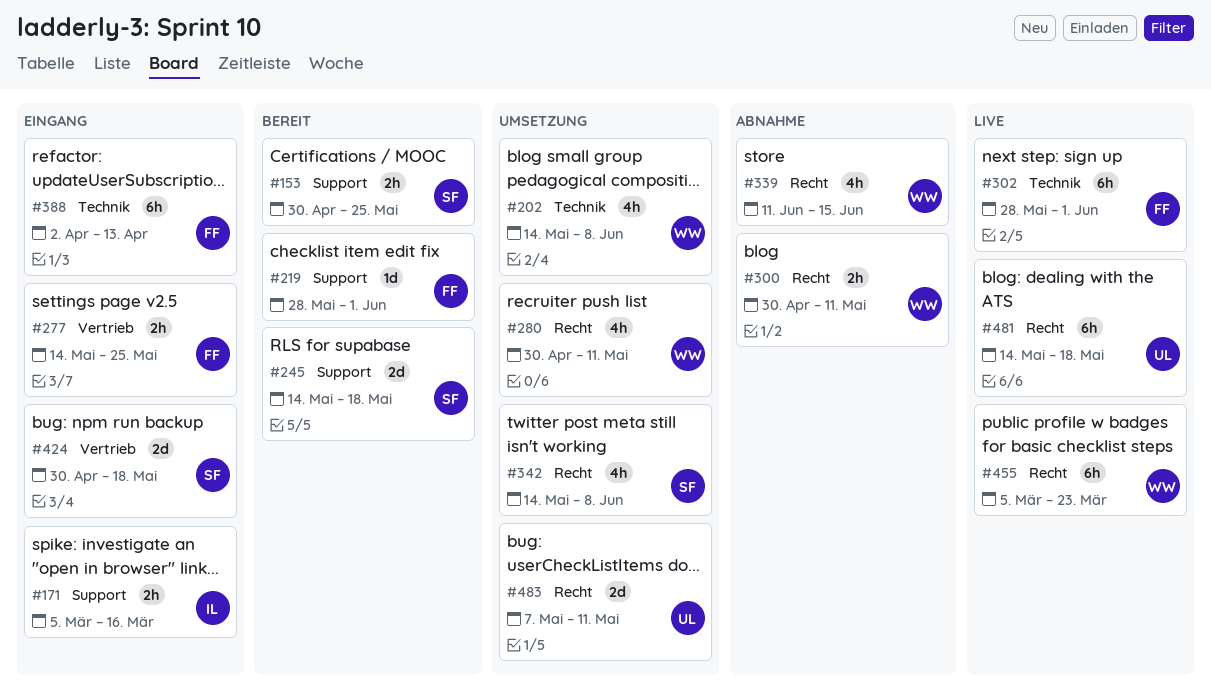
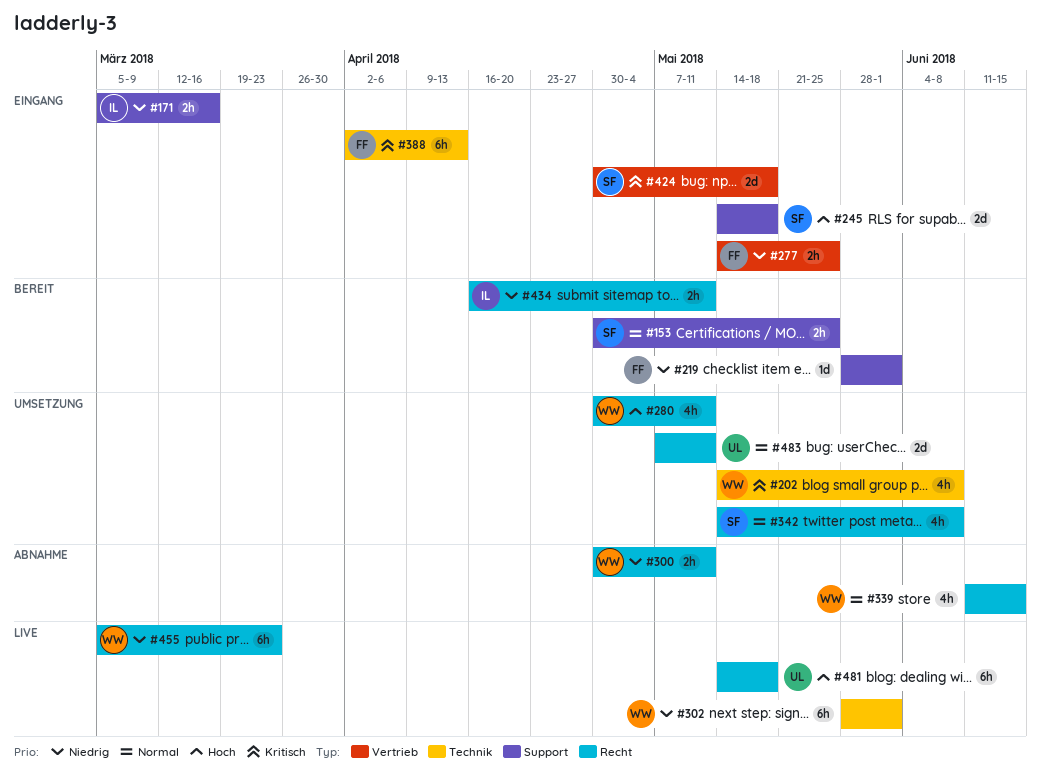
#245, status: Bereit -> Eingang
#302, owner: FF -> WW
#434: none -> present

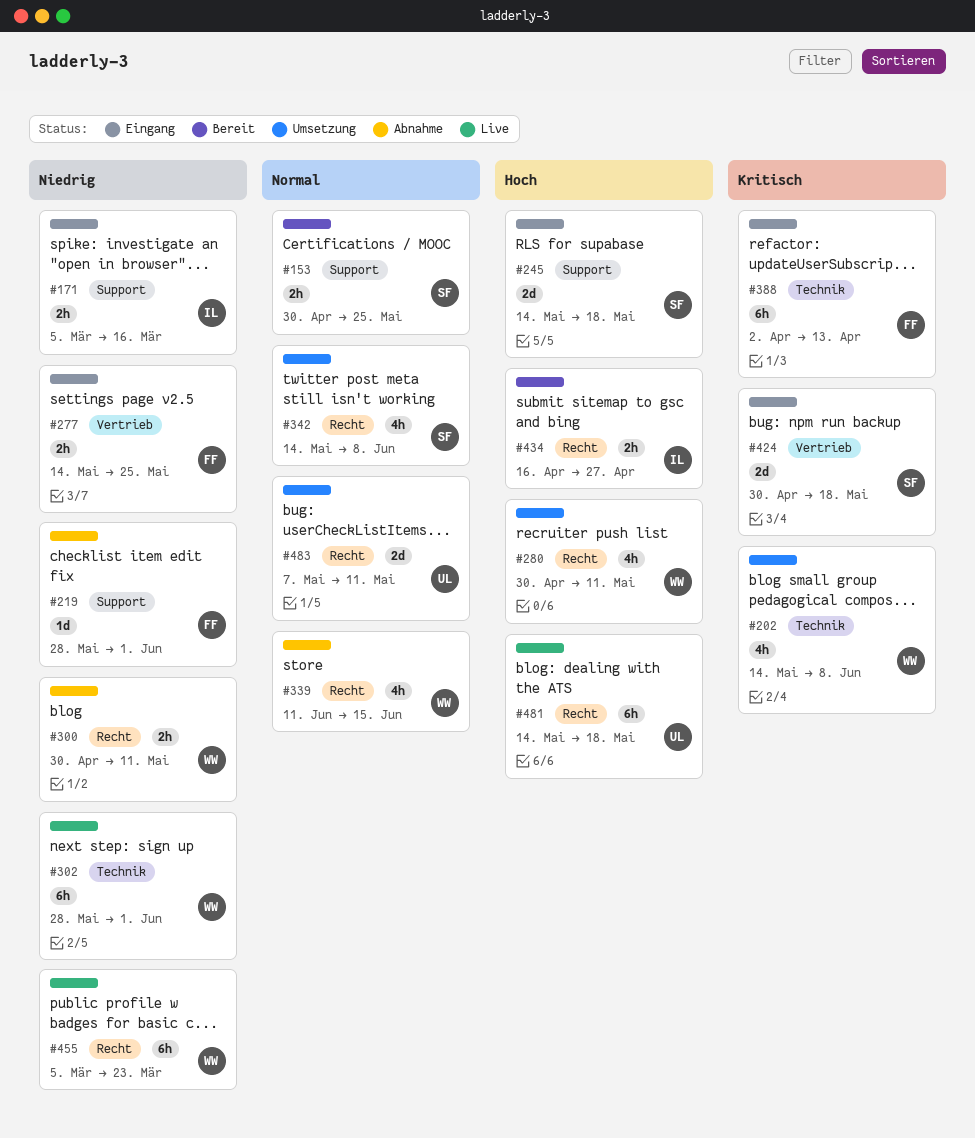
#219, status: Bereit -> Abnahme
#434, priority: Niedrig -> Hoch
#434, due: May 11 -> Apr 27

